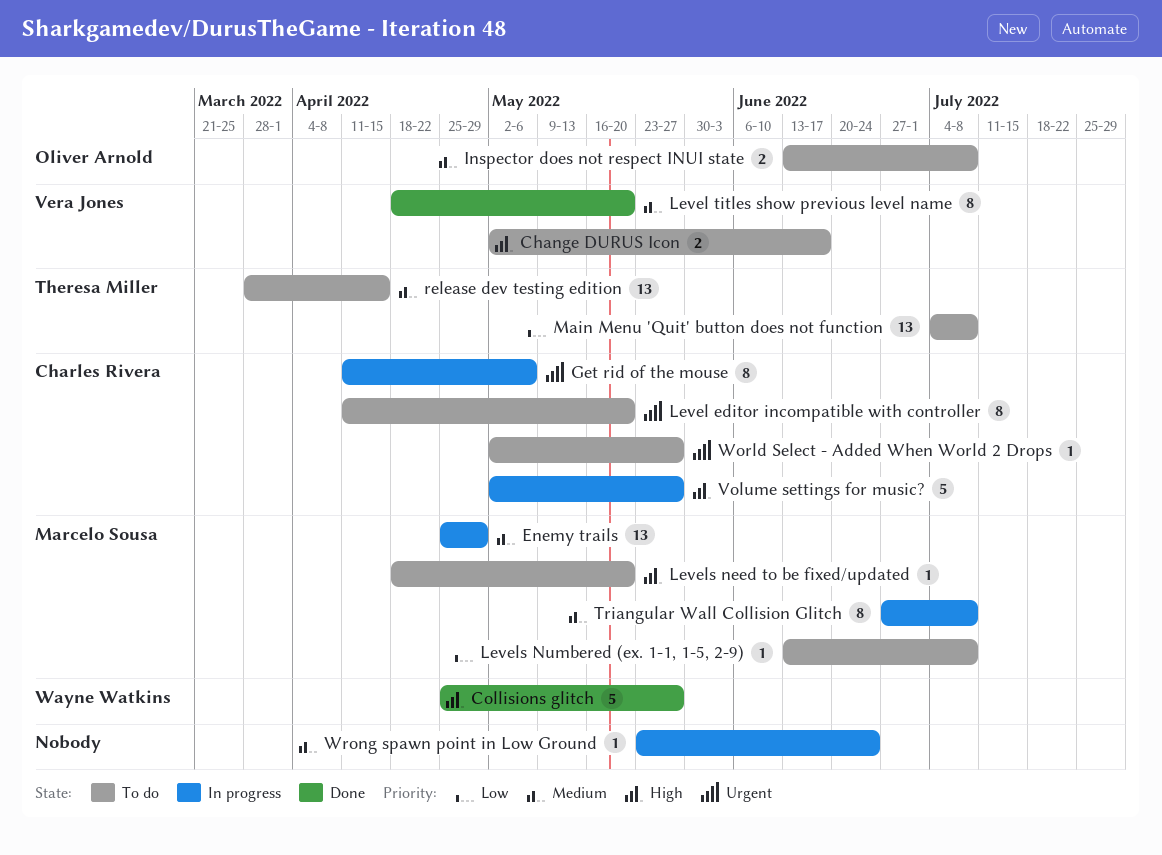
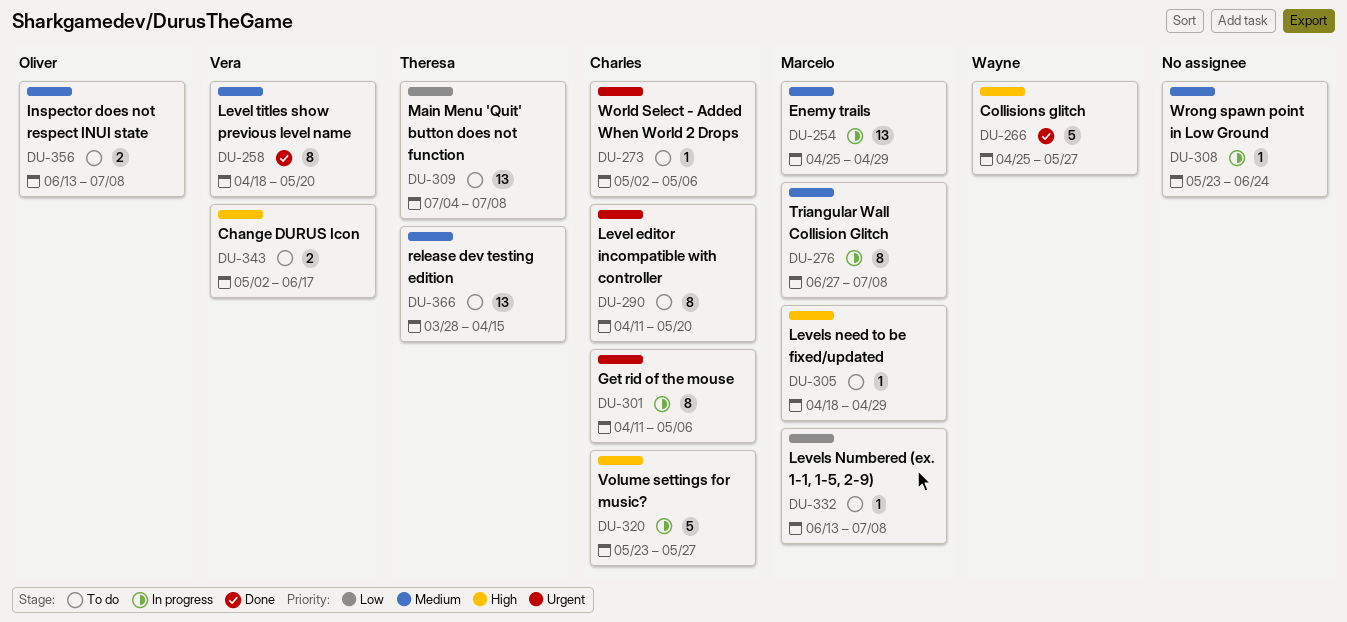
Levels need to be fixed/updated, due: May 20 -> Apr 29
Volume settings for music?, start: May 2 -> May 23
World Select - Added When World 2 Drops, due: May 27 -> May 6

